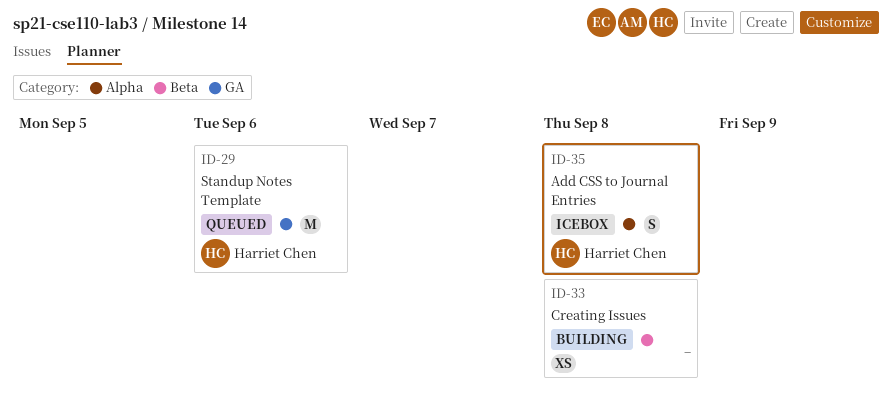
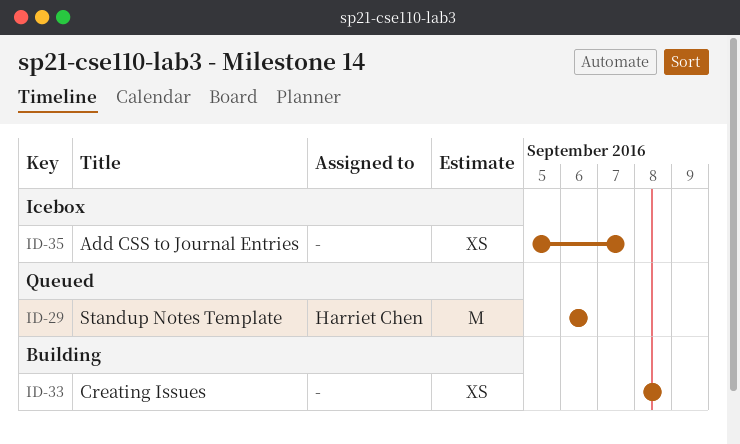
ID-35, owner: Harriet Chen -> none
ID-35, estimate: S -> XS
ID-35, due: Sep 8 -> Sep 7

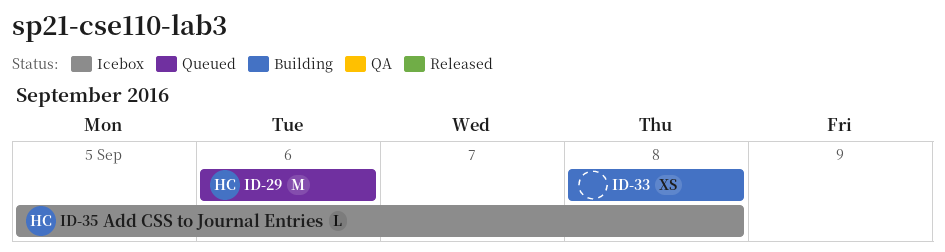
ID-35, owner: none -> Harriet Chen
ID-35, estimate: XS -> L
ID-35, due: Sep 7 -> Sep 8

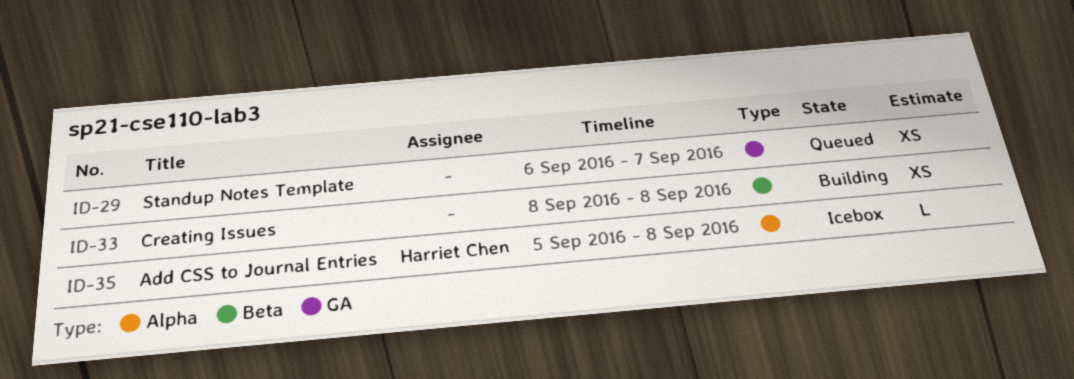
ID-29, owner: Harriet Chen -> none
ID-29, estimate: M -> XS
ID-29, due: Sep 6 -> Sep 7

